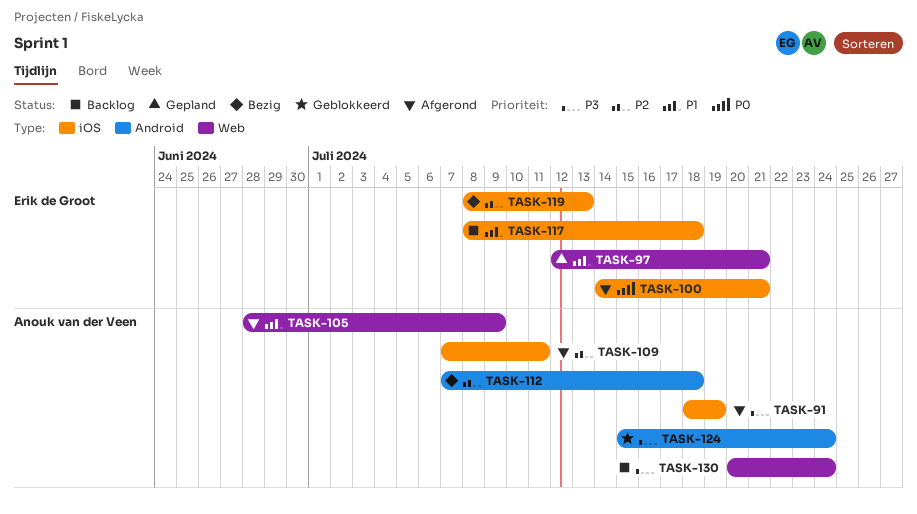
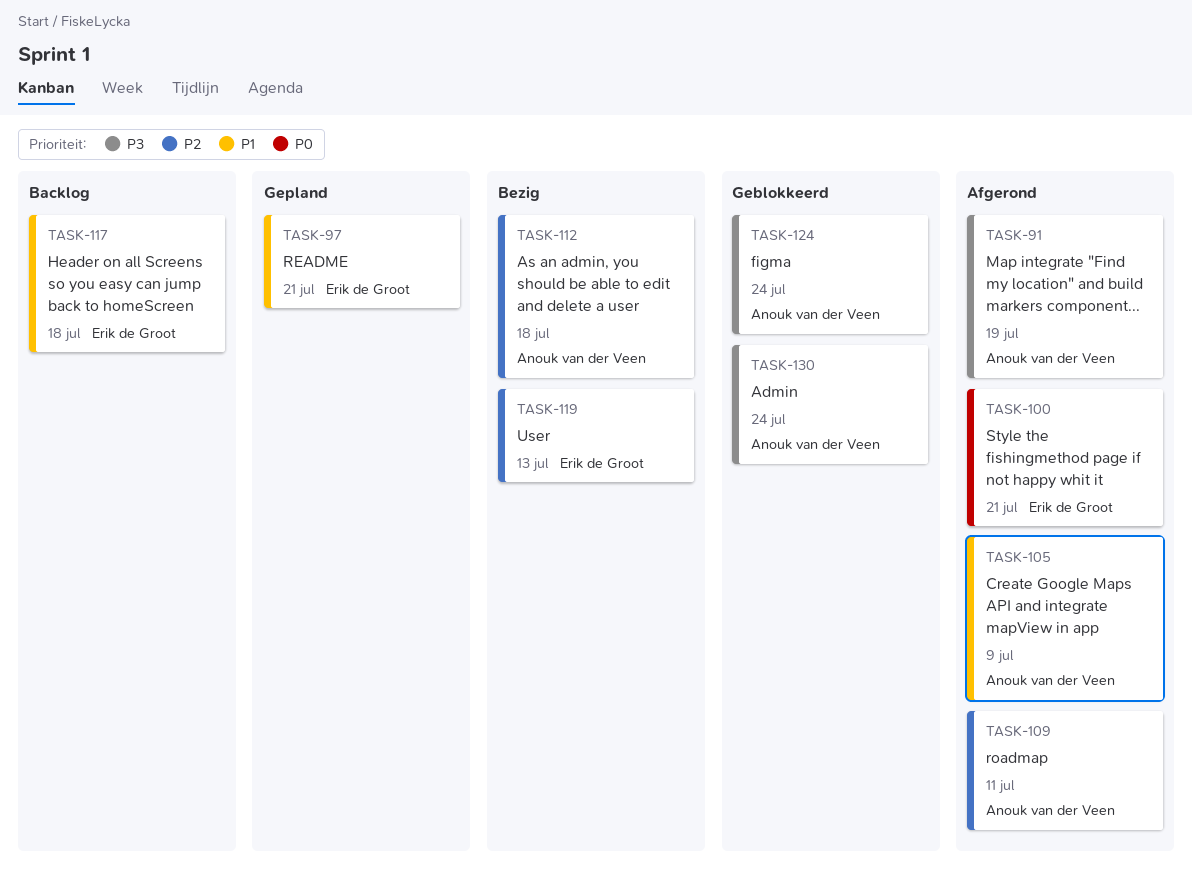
TASK-130, status: Backlog -> Geblokkeerd

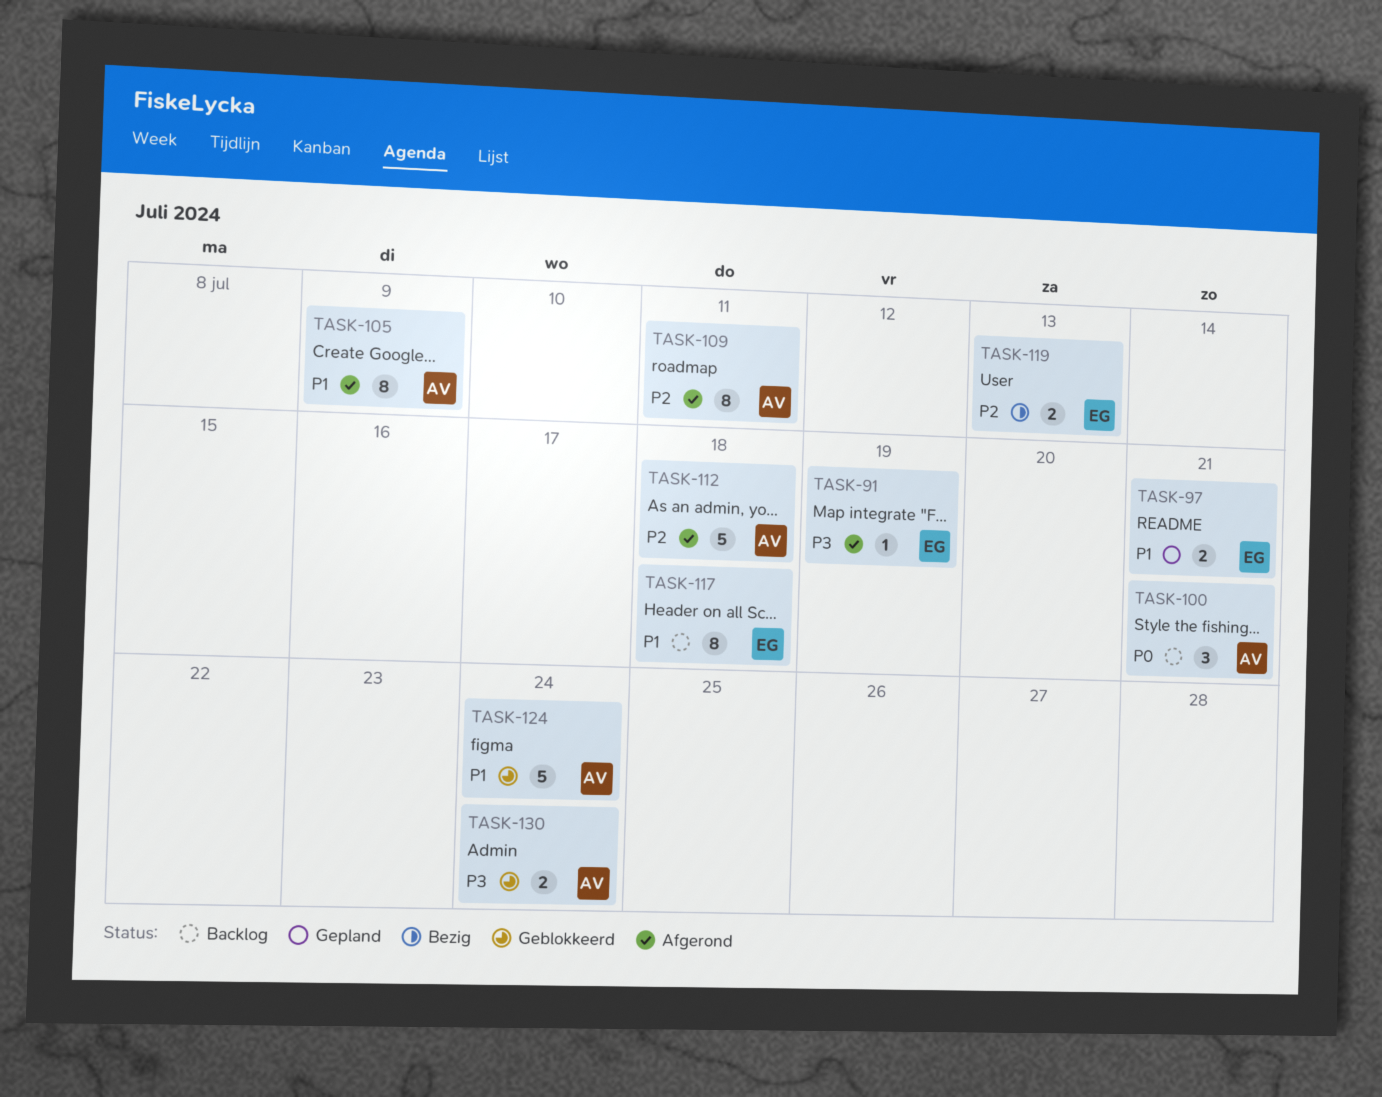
TASK-91, owner: Anouk van der Veen -> Erik de Groot
TASK-100, status: Afgerond -> Backlog
TASK-100, owner: Erik de Groot -> Anouk van der Veen
TASK-112, status: Bezig -> Afgerond
TASK-124, priority: P3 -> P1

